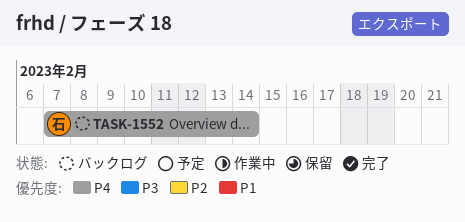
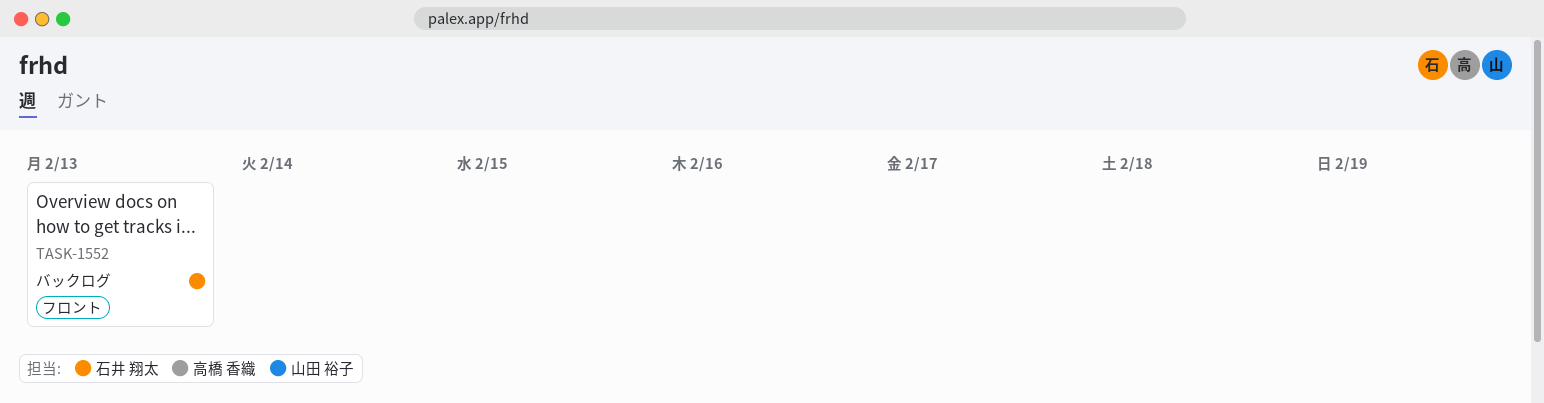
TASK-1552, due: Feb 14 -> Feb 13

